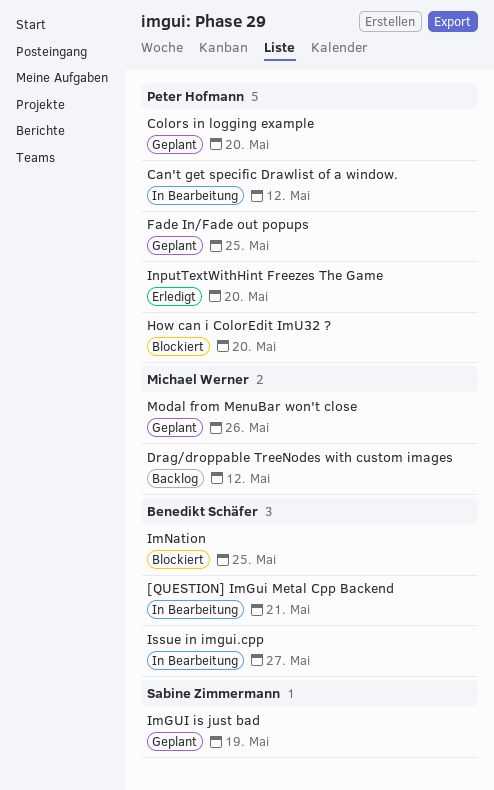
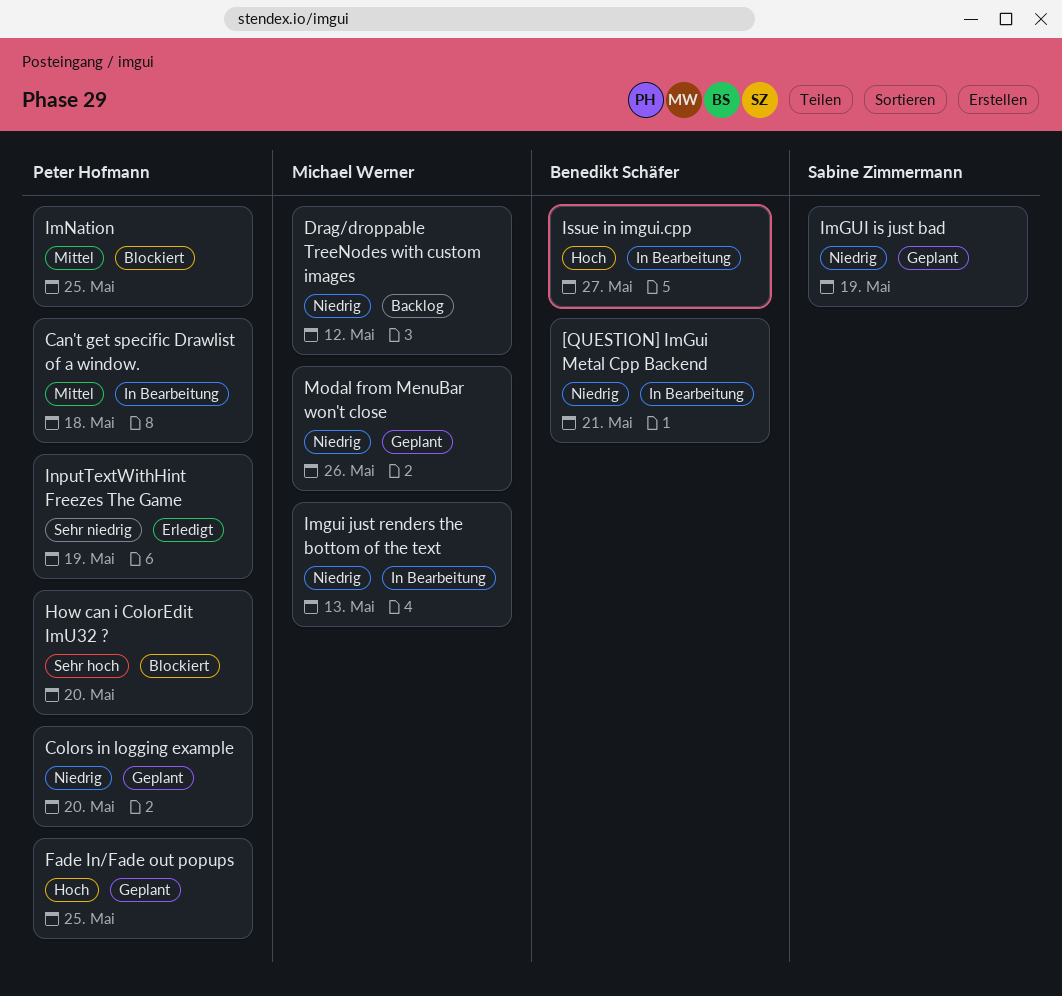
Can't get specific Drawlist of a window., due: May 12 -> May 18
Imgui just renders the bottom of the text: none -> present
ImNation, owner: Benedikt Schäfer -> Peter Hofmann
InputTextWithHint Freezes The Game, due: May 20 -> May 19

